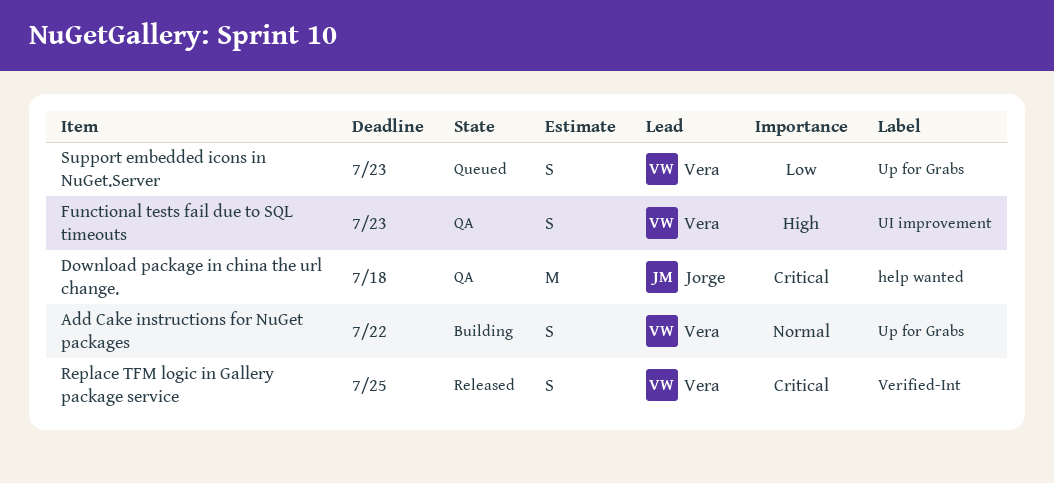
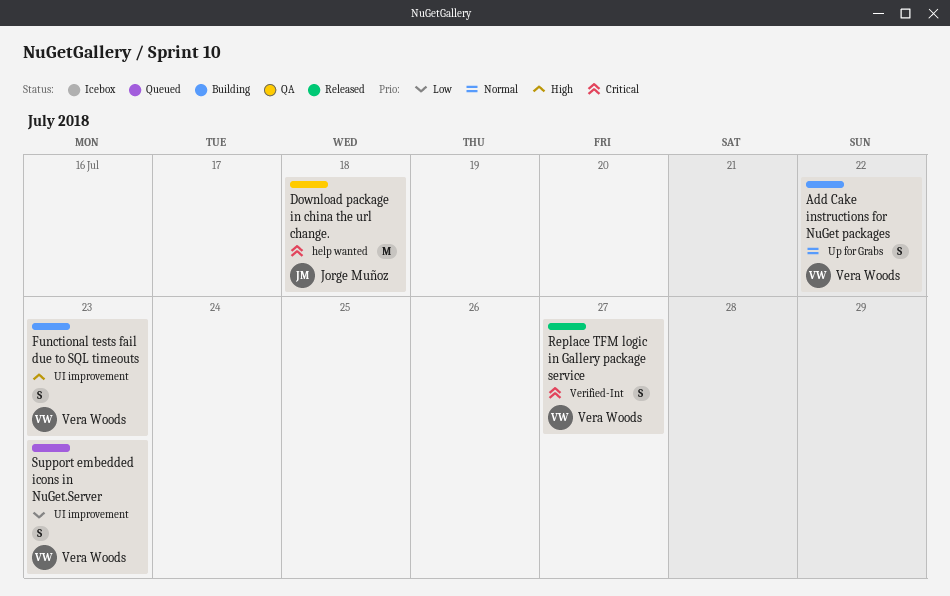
Functional tests fail due to SQL timeouts, status: QA -> Building
Replace TFM logic in Gallery package service, due: Jul 25 -> Jul 27
Support embedded icons in NuGet.Server, label: Up for Grabs -> UI improvement

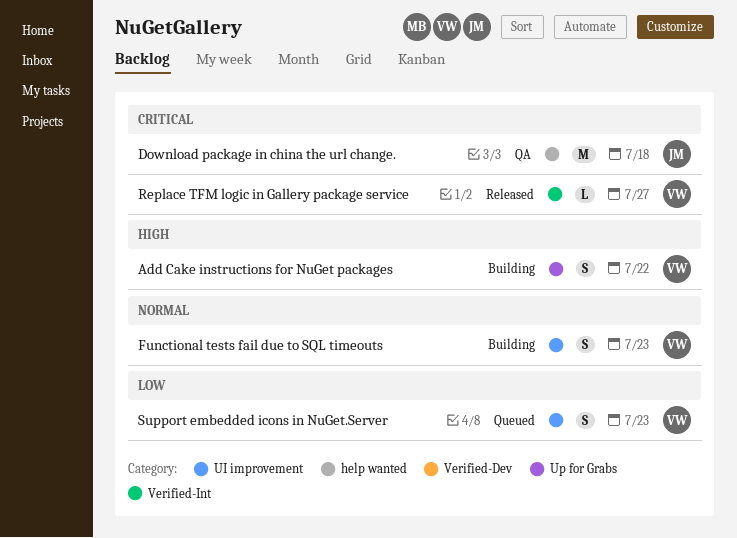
Add Cake instructions for NuGet packages, priority: Normal -> High
Functional tests fail due to SQL timeouts, priority: High -> Normal
Replace TFM logic in Gallery package service, estimate: S -> L

